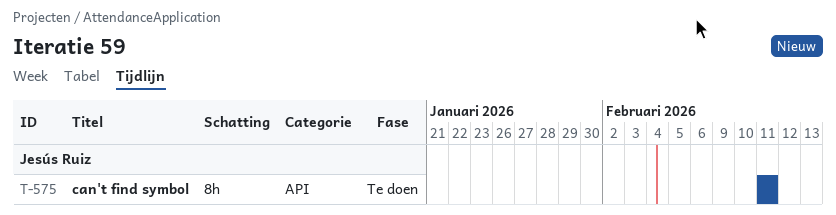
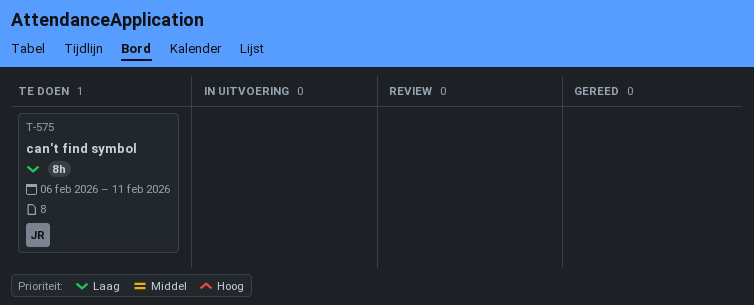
T-575, start: Feb 11 -> Feb 6

